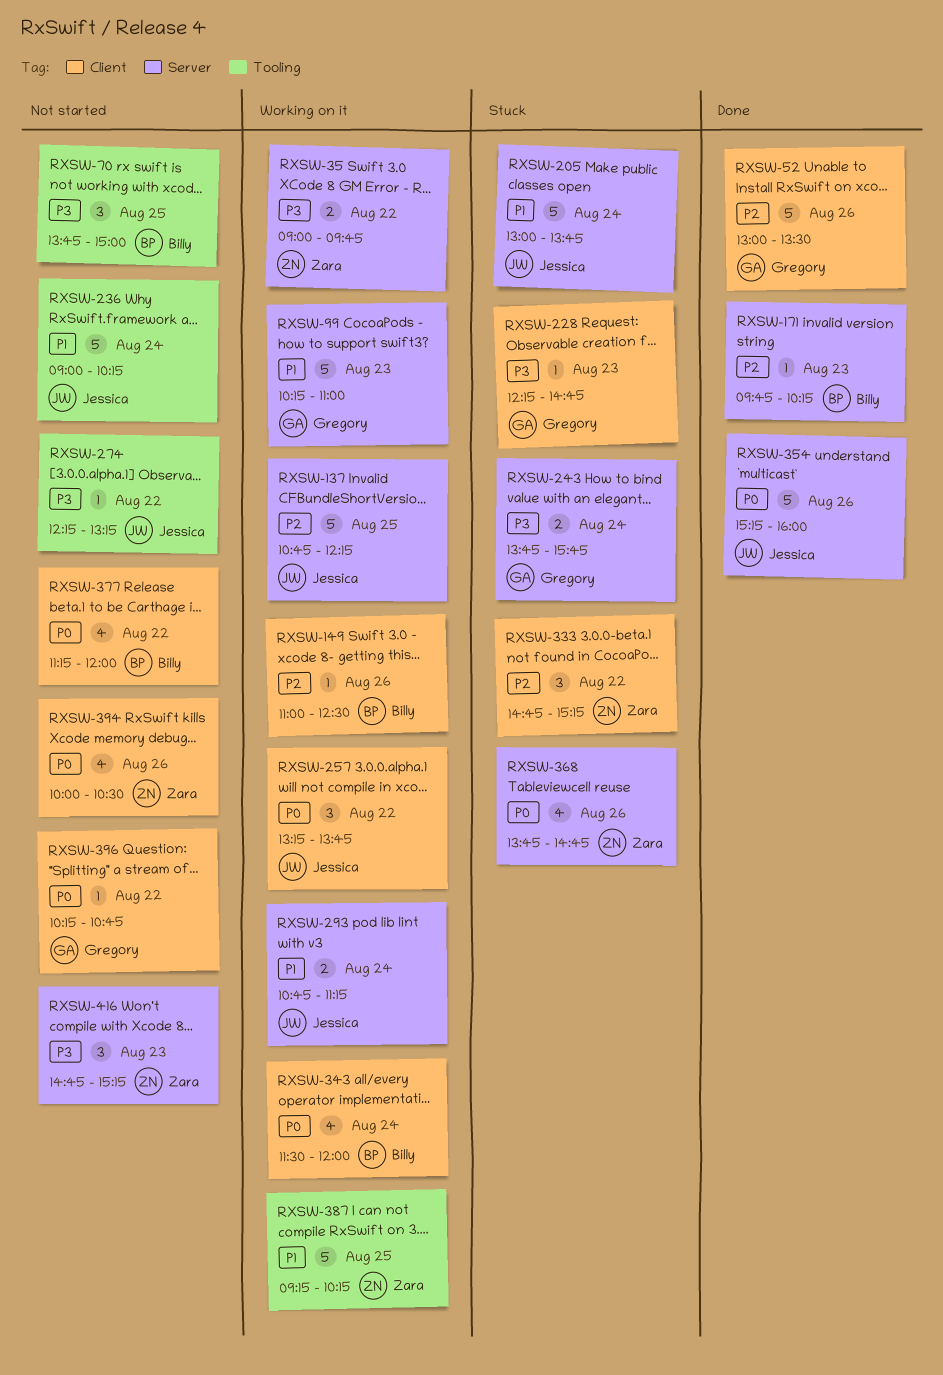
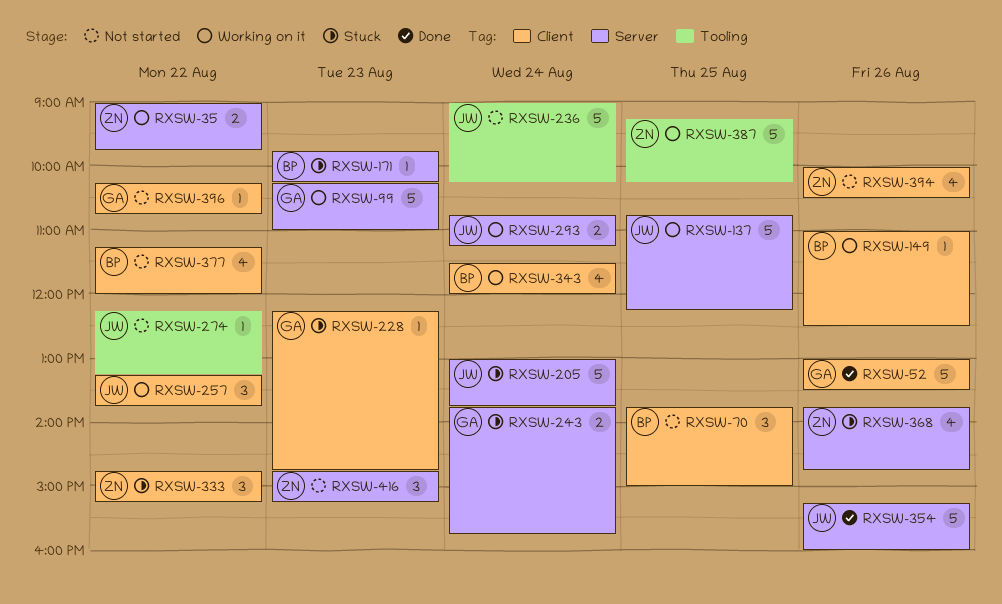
RXSW-70, label: Tooling -> Client
RXSW-171, status: Done -> Stuck

